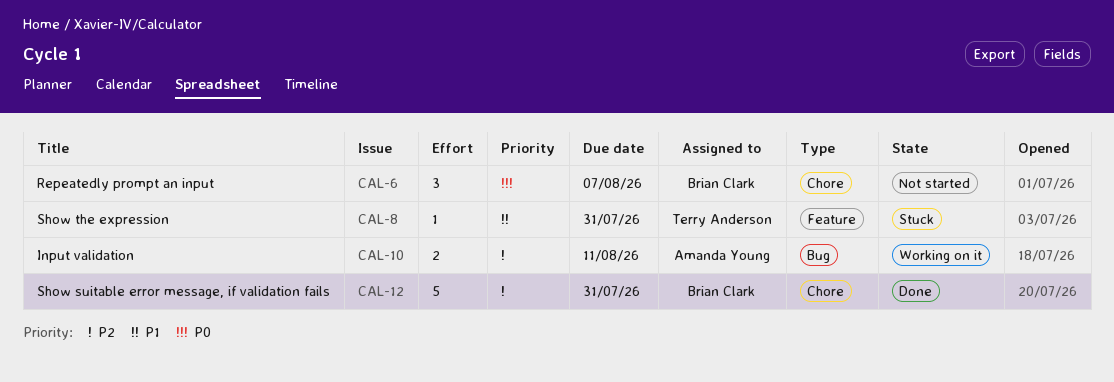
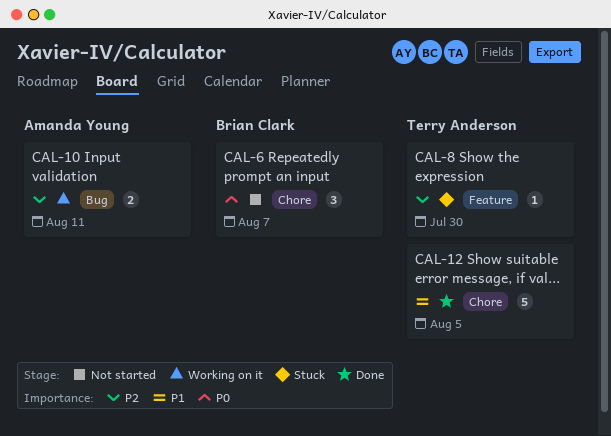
CAL-8, priority: P1 -> P2
CAL-8, due: Jul 31 -> Jul 30
CAL-12, owner: Brian Clark -> Terry Anderson
CAL-12, priority: P2 -> P1
CAL-12, due: Jul 31 -> Aug 5

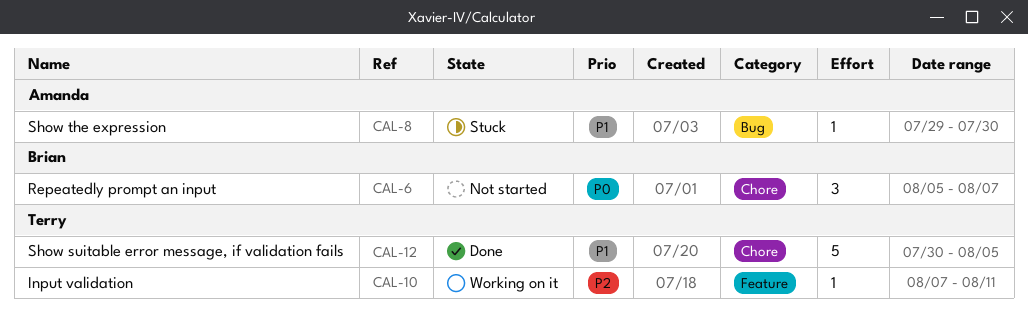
CAL-8, owner: Terry Anderson -> Amanda Young
CAL-8, priority: P2 -> P1
CAL-8, label: Feature -> Bug
CAL-10, owner: Amanda Young -> Terry Anderson
CAL-10, label: Bug -> Feature
CAL-10, estimate: 2 -> 1

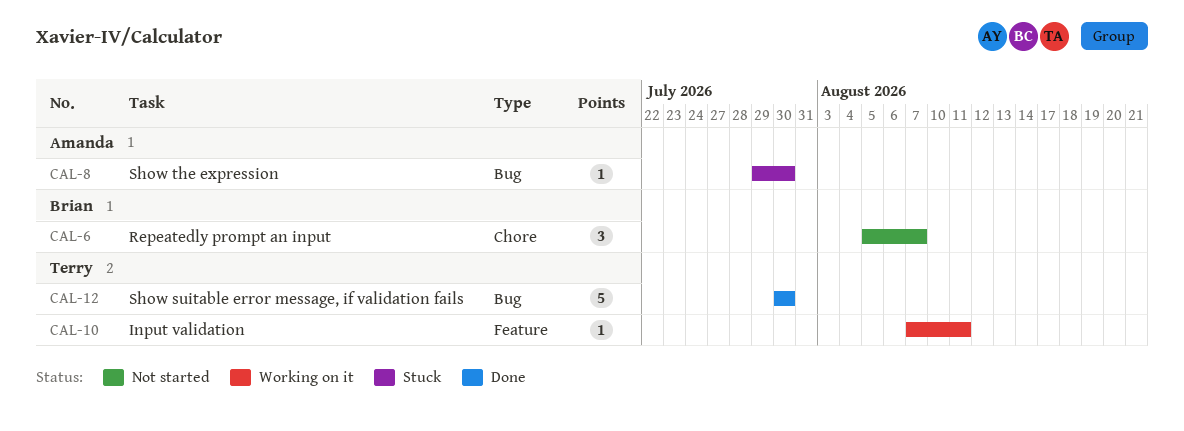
CAL-12, label: Chore -> Bug
CAL-12, due: Aug 5 -> Jul 30

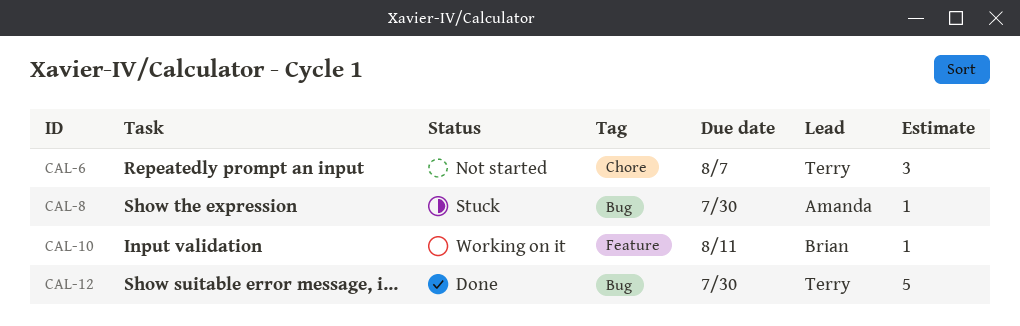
CAL-6, owner: Brian -> Terry
CAL-10, owner: Terry -> Brian

